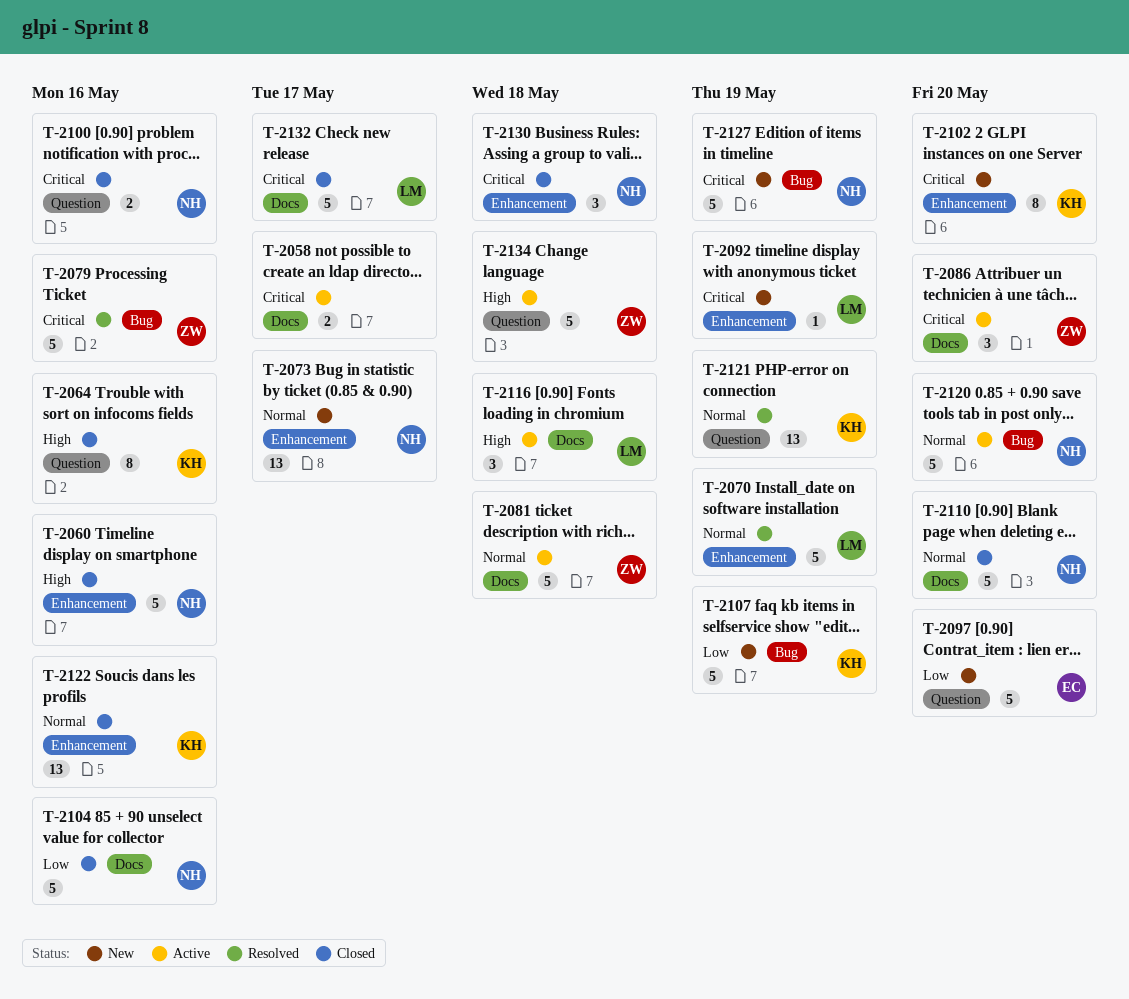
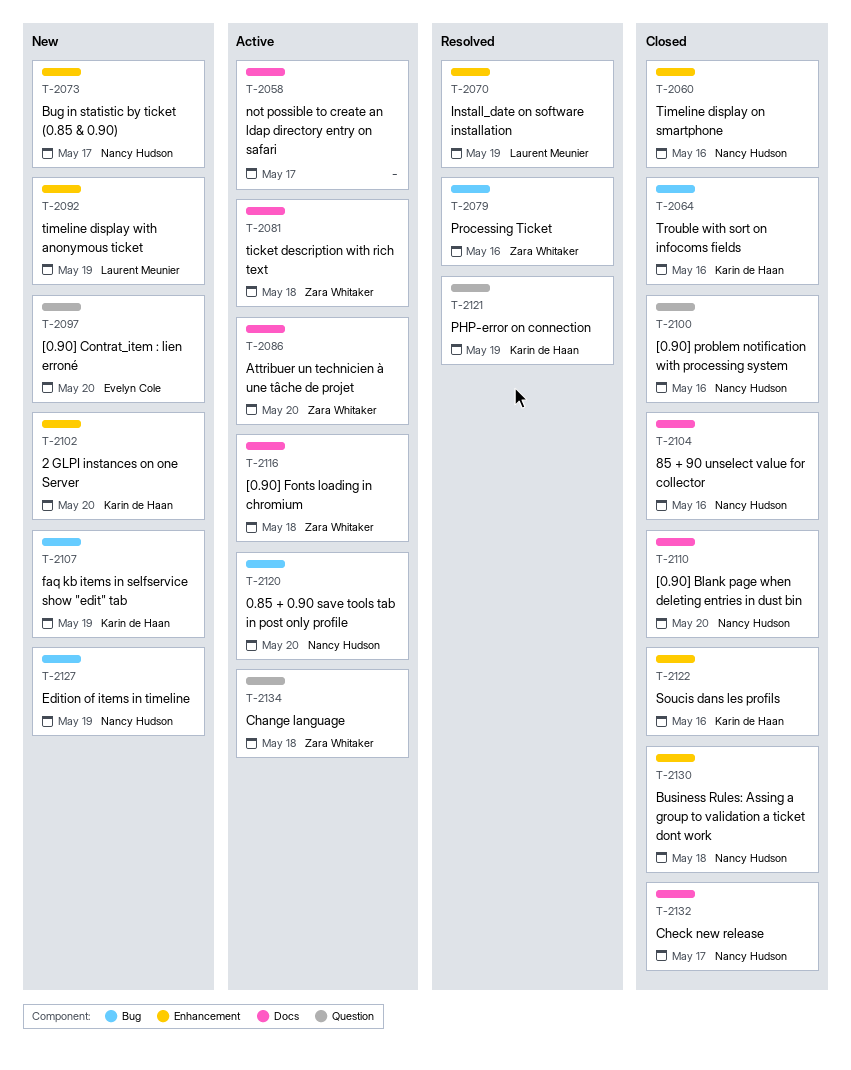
T-2064, label: Question -> Bug
T-2116, owner: Laurent Meunier -> Zara Whitaker
T-2132, owner: Laurent Meunier -> Nancy Hudson

